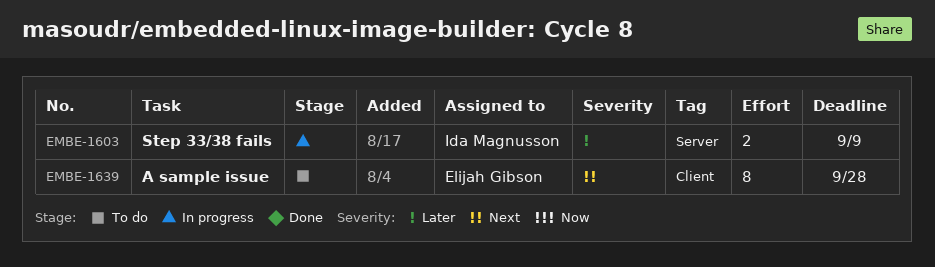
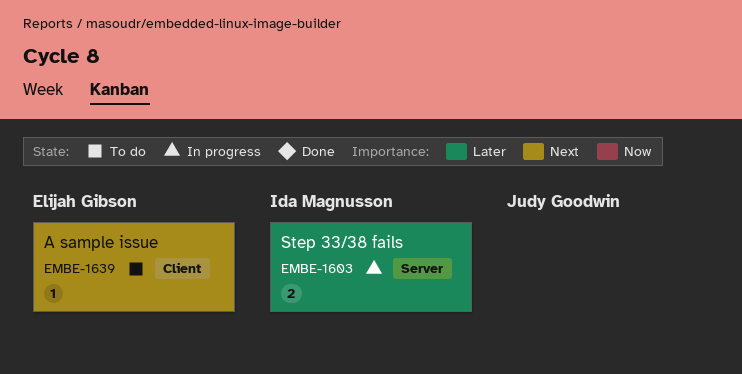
EMBE-1639, estimate: 8 -> 1

